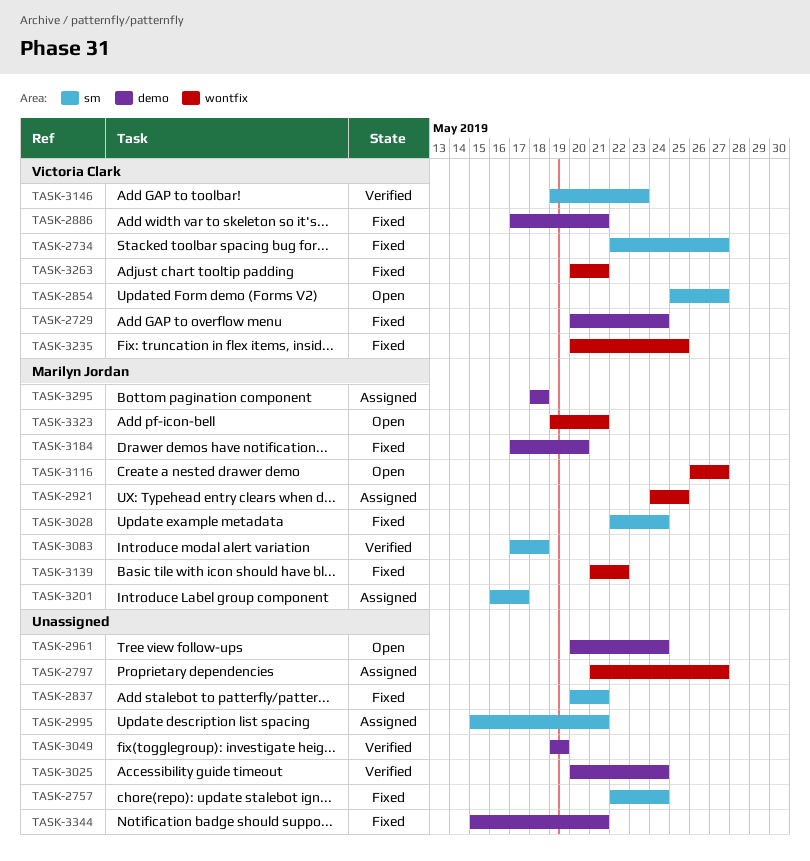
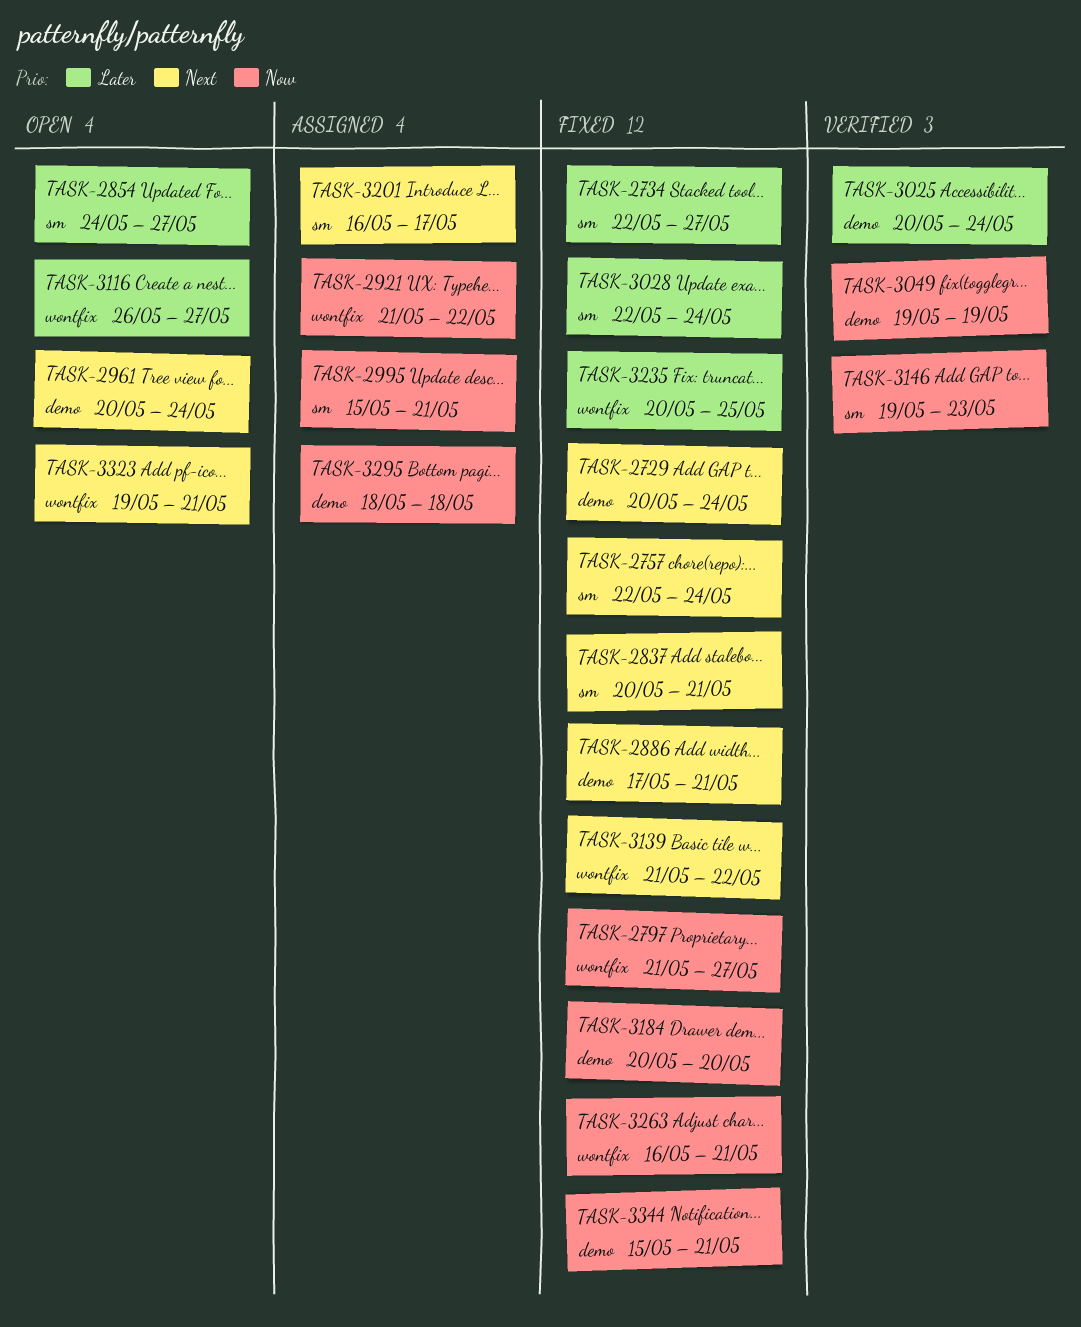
TASK-2797, status: Assigned -> Fixed
TASK-2854, start: May 25 -> May 24
TASK-2921, start: May 24 -> May 21
TASK-2921, due: May 25 -> May 22
TASK-3083: present -> none
TASK-3184, start: May 17 -> May 20
TASK-3263, start: May 20 -> May 16

